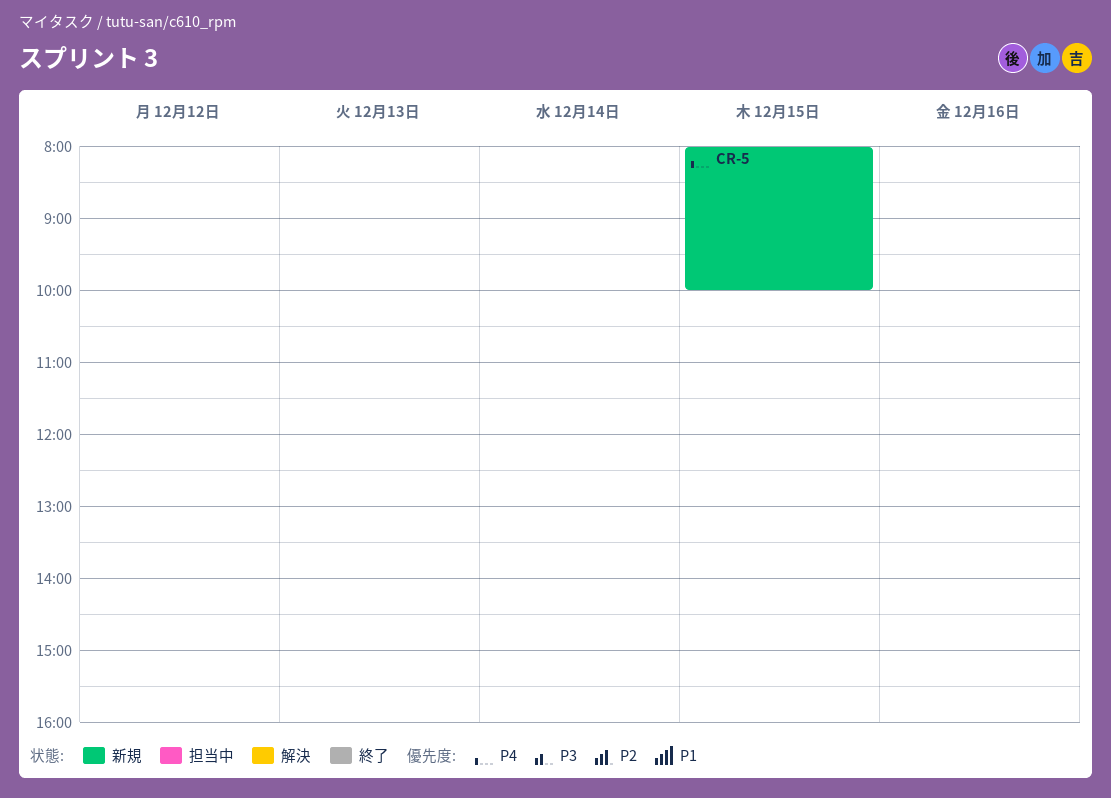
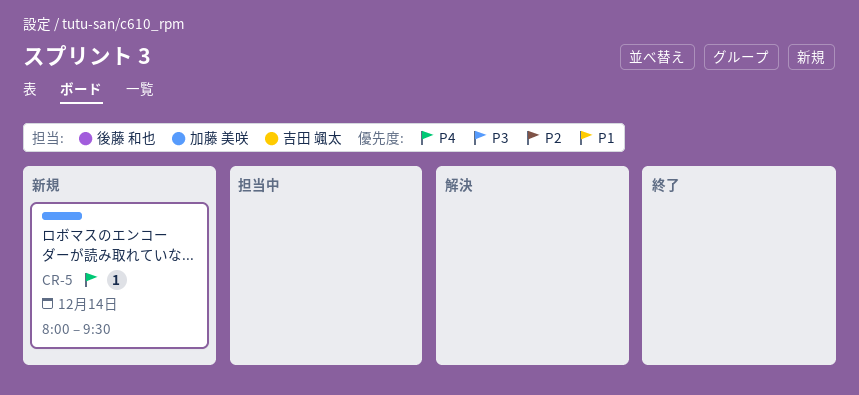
CR-5, day: Dec 15 -> Dec 14
CR-5, ends: 10:00 -> 09:30

